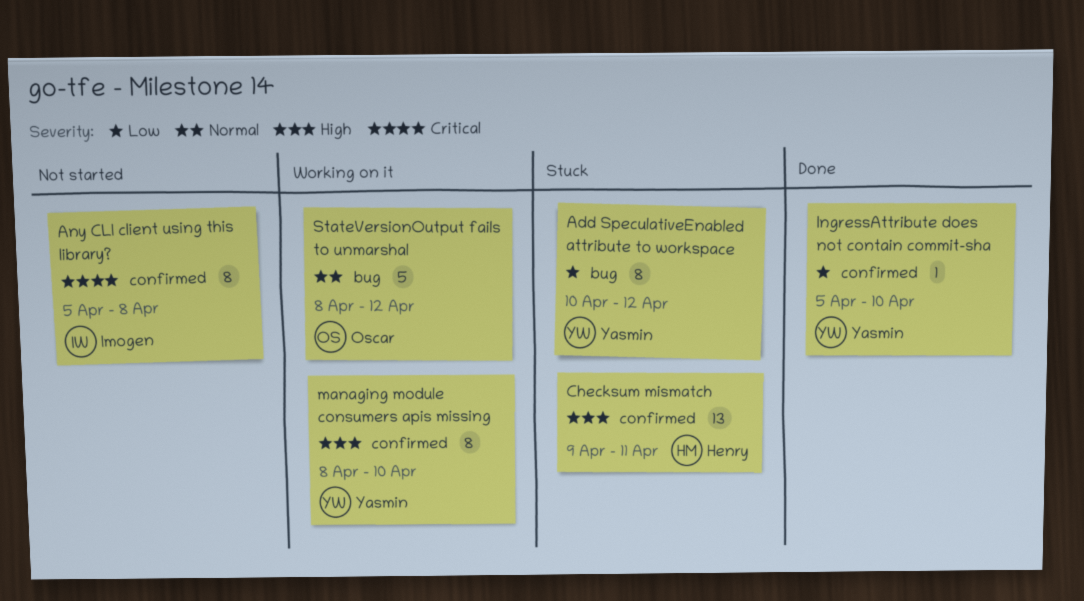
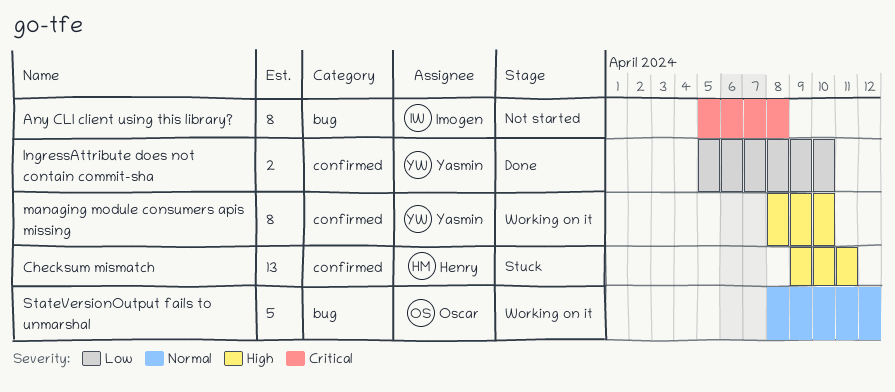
Add SpeculativeEnabled attribute to workspace: present -> none
Any CLI client using this library?, label: confirmed -> bug
IngressAttribute does not contain commit-sha, estimate: 1 -> 2

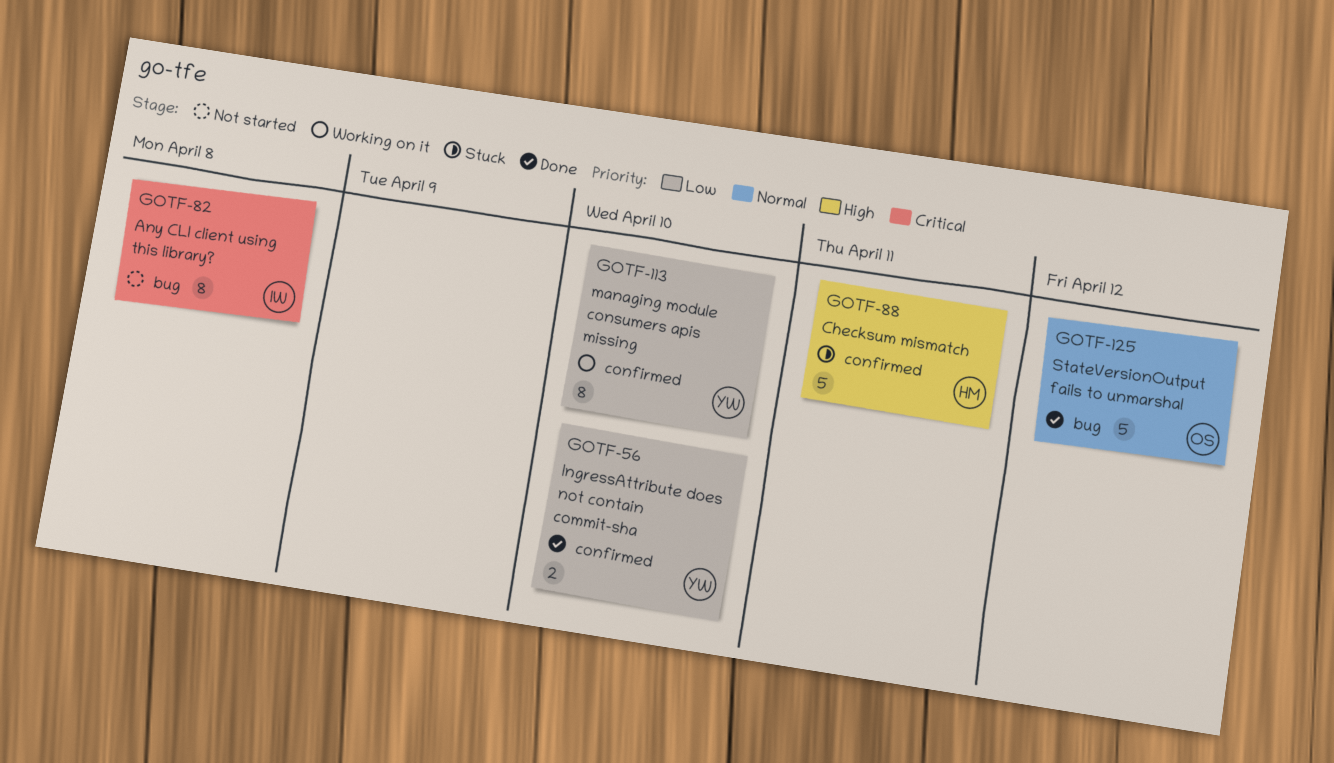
Checksum mismatch, estimate: 13 -> 5
managing module consumers apis missing, priority: High -> Low
StateVersionOutput fails to unmarshal, status: Working on it -> Done

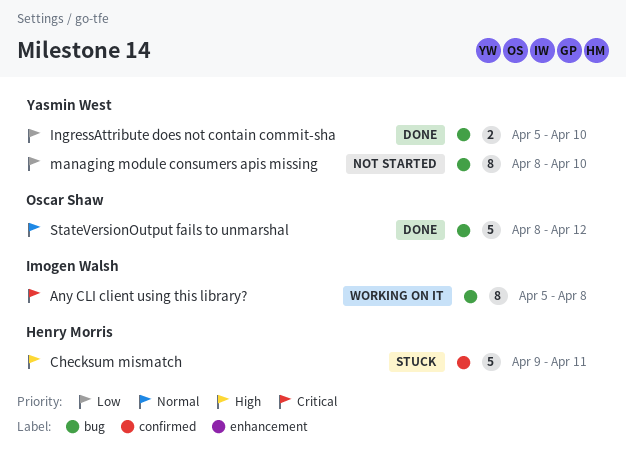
Any CLI client using this library?, status: Not started -> Working on it
IngressAttribute does not contain commit-sha, label: confirmed -> bug
managing module consumers apis missing, status: Working on it -> Not started
managing module consumers apis missing, label: confirmed -> bug

